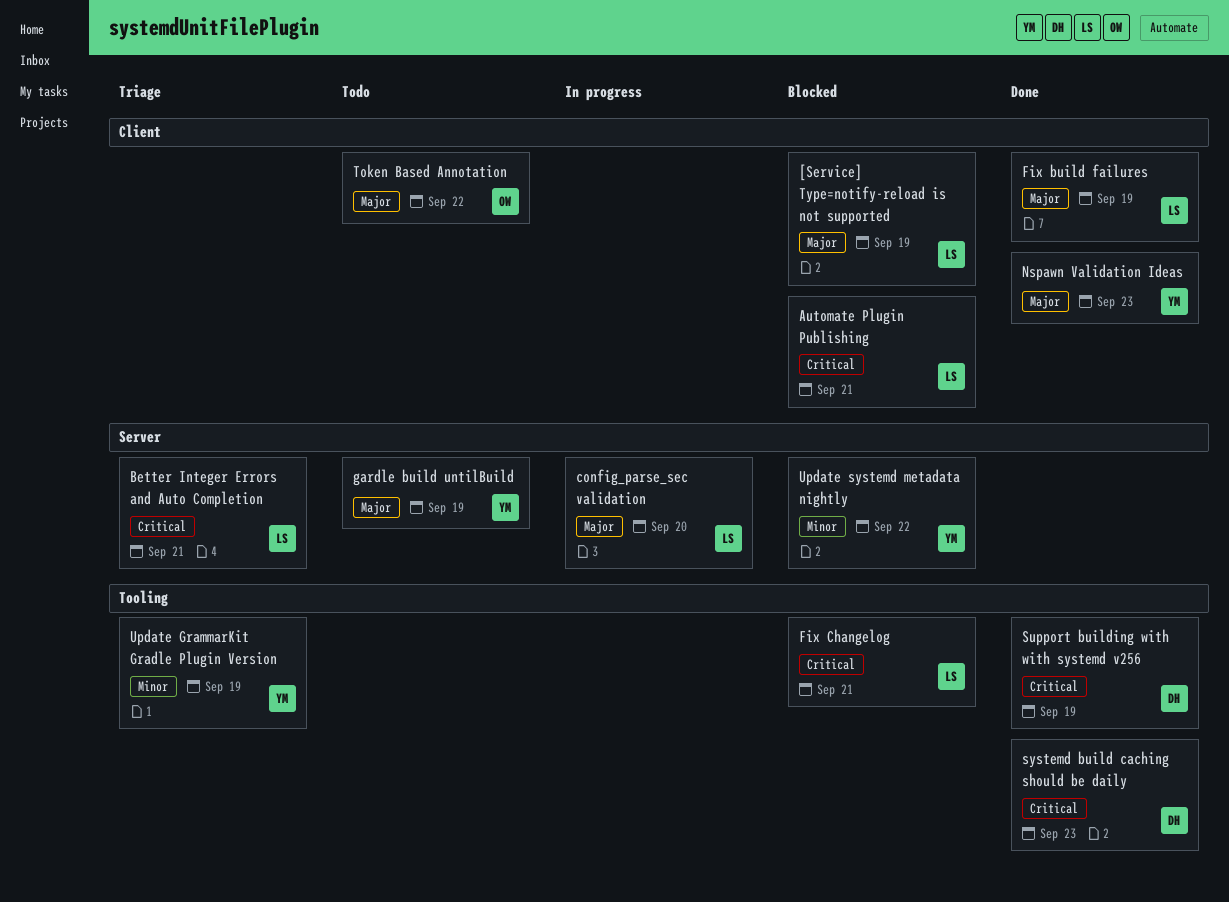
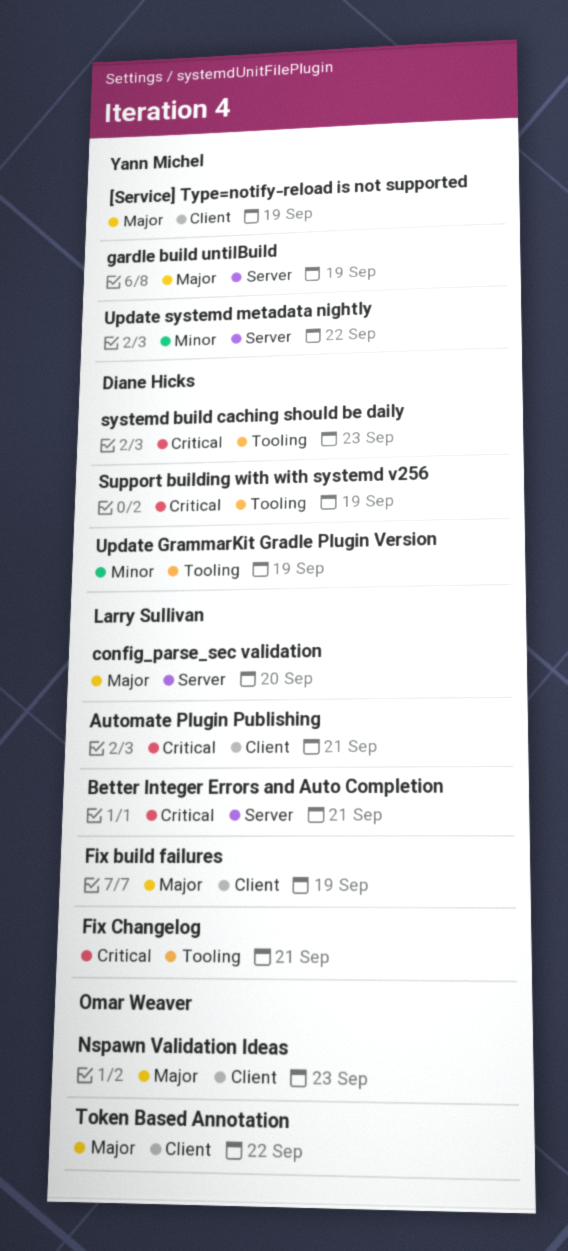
[Service] Type=notify-reload is not supported, owner: Larry Sullivan -> Yann Michel
Nspawn Validation Ideas, owner: Yann Michel -> Omar Weaver
Update GrammarKit Gradle Plugin Version, owner: Yann Michel -> Diane Hicks

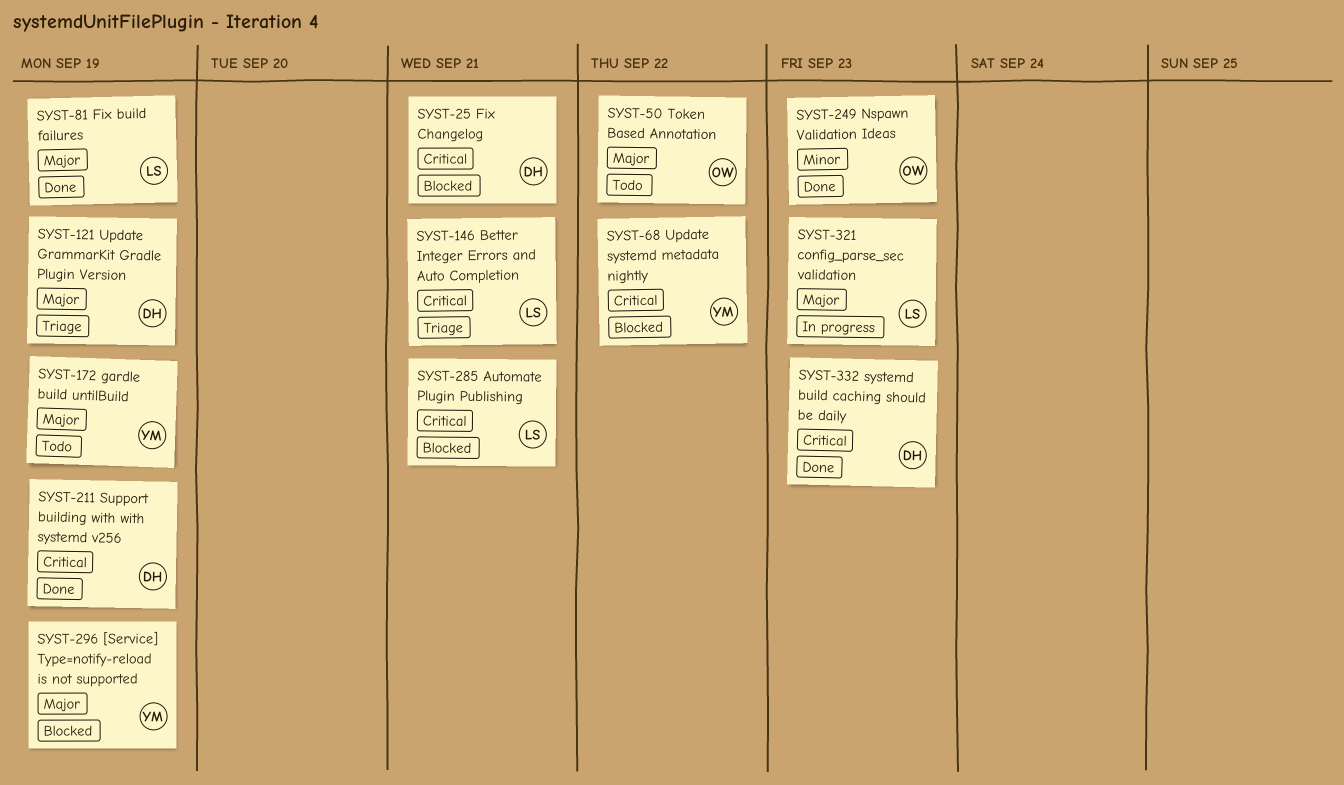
config_parse_sec validation, due: Sep 20 -> Sep 23
Fix Changelog, owner: Larry Sullivan -> Diane Hicks
Nspawn Validation Ideas, priority: Major -> Minor
Update GrammarKit Gradle Plugin Version, priority: Minor -> Major
Update systemd metadata nightly, priority: Minor -> Critical

